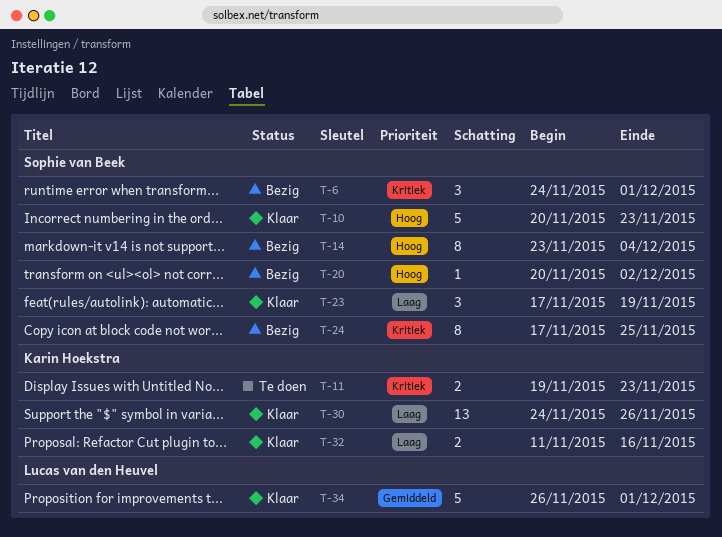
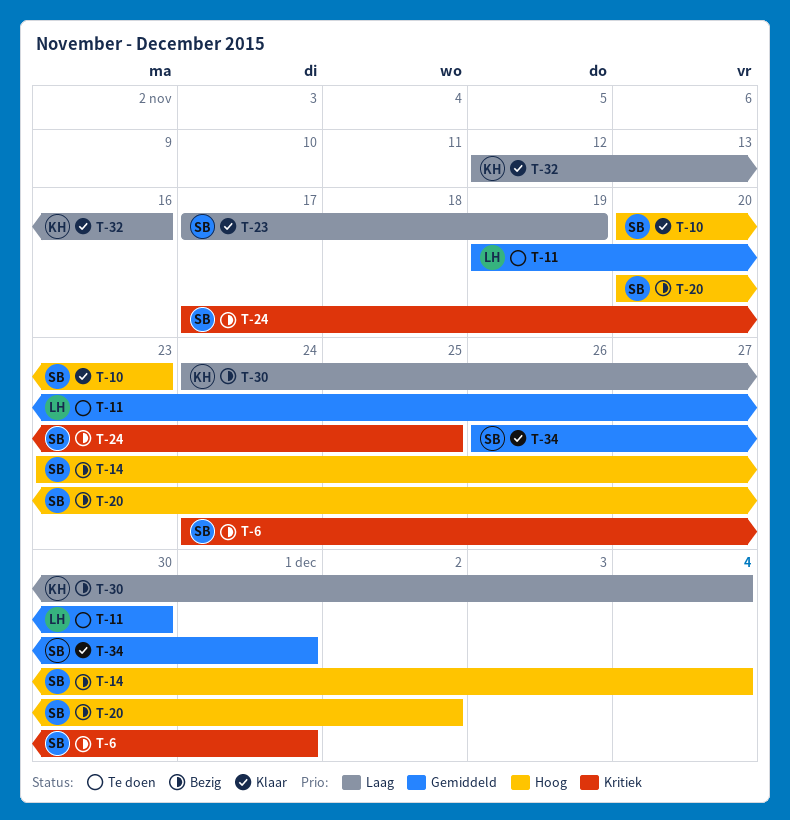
T-11, owner: Karin Hoekstra -> Lucas van den Heuvel
T-11, priority: Kritiek -> Gemiddeld
T-11, due: Nov 23 -> Nov 30
T-30, status: Klaar -> Bezig
T-30, due: Nov 26 -> Dec 4
T-32, start: Nov 11 -> Nov 12
T-34, owner: Lucas van den Heuvel -> Sophie van Beek

